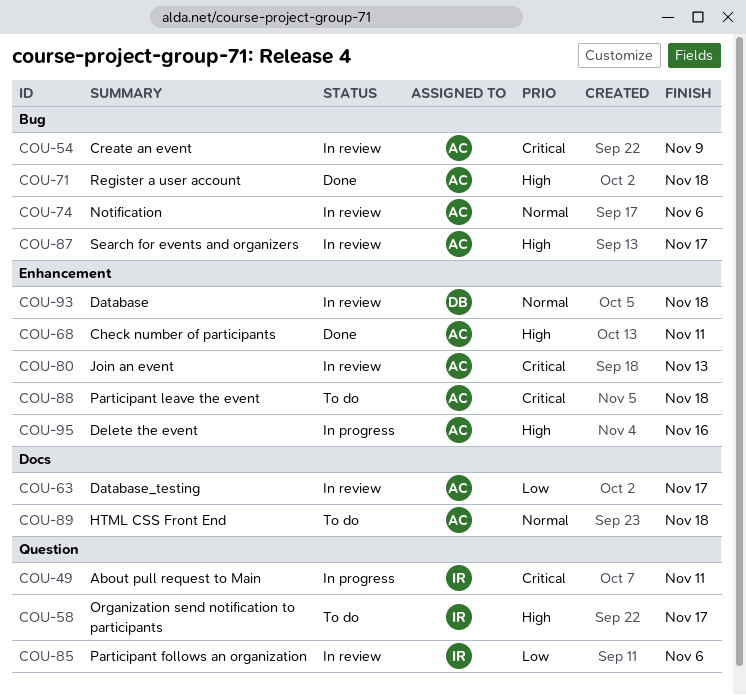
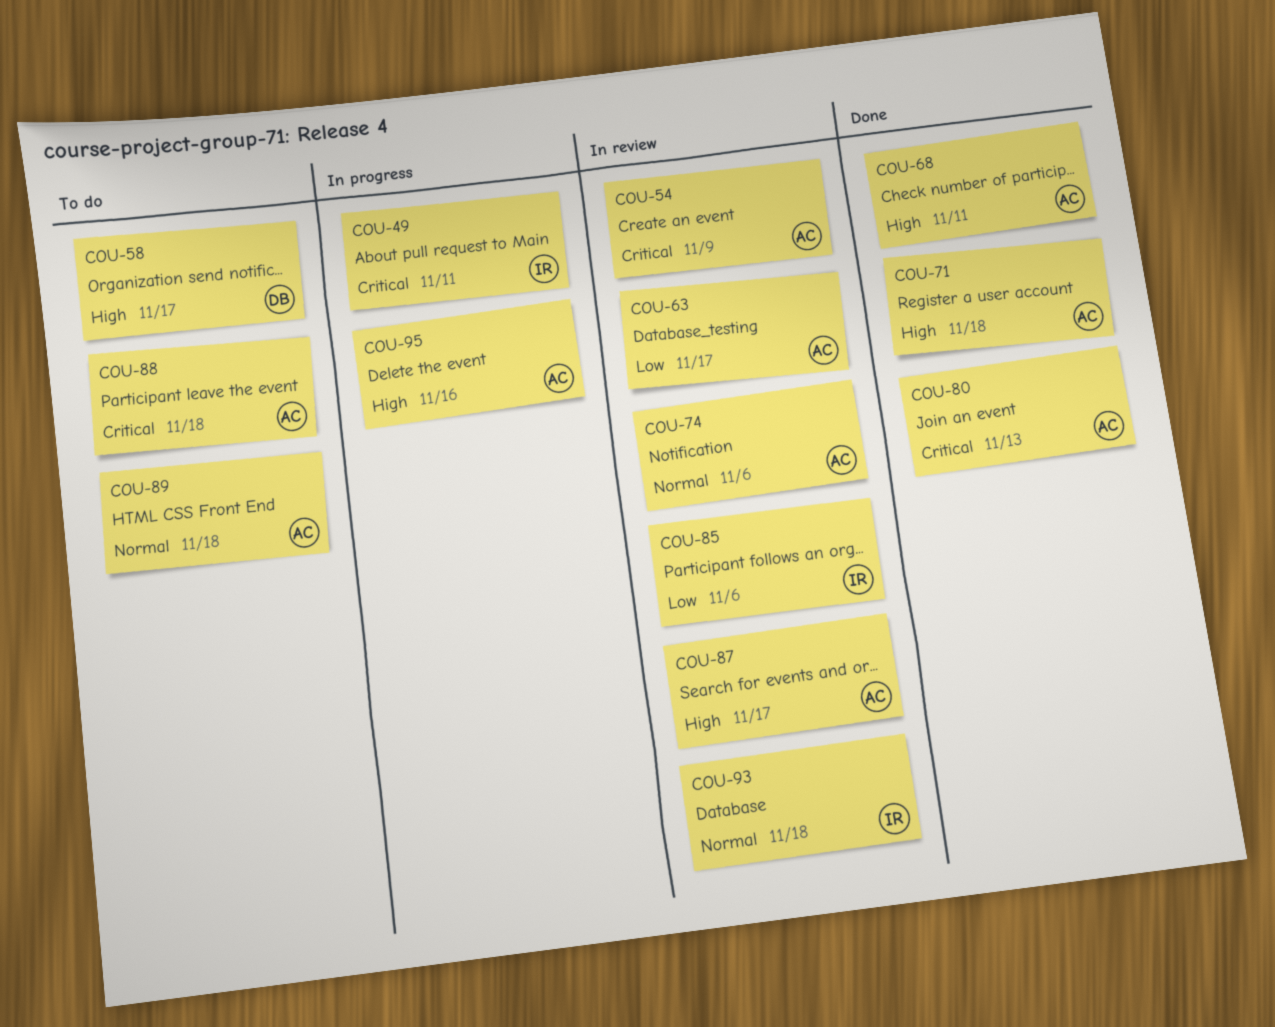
COU-58, owner: IR -> DB
COU-80, status: In review -> Done
COU-93, owner: DB -> IR

